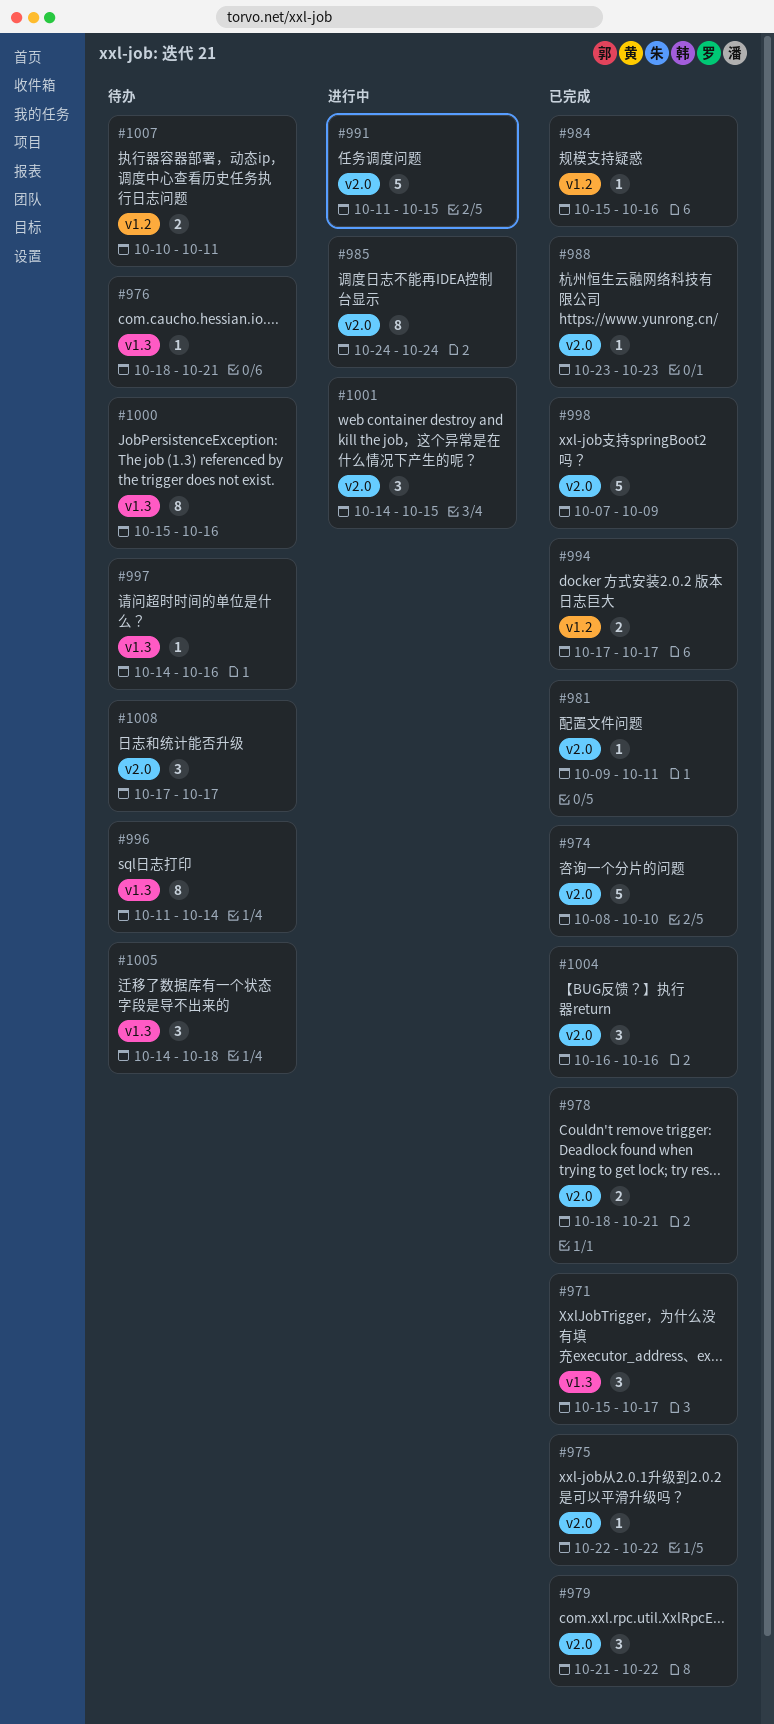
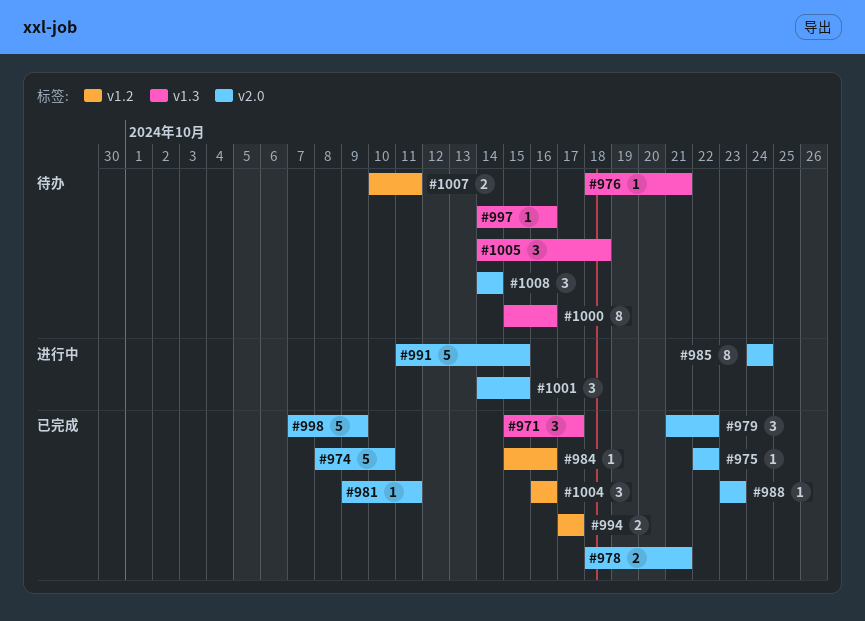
#996: present -> none
#1004, label: v2.0 -> v1.2
#1008, start: Oct 17 -> Oct 14
#1008, due: Oct 17 -> Oct 14

